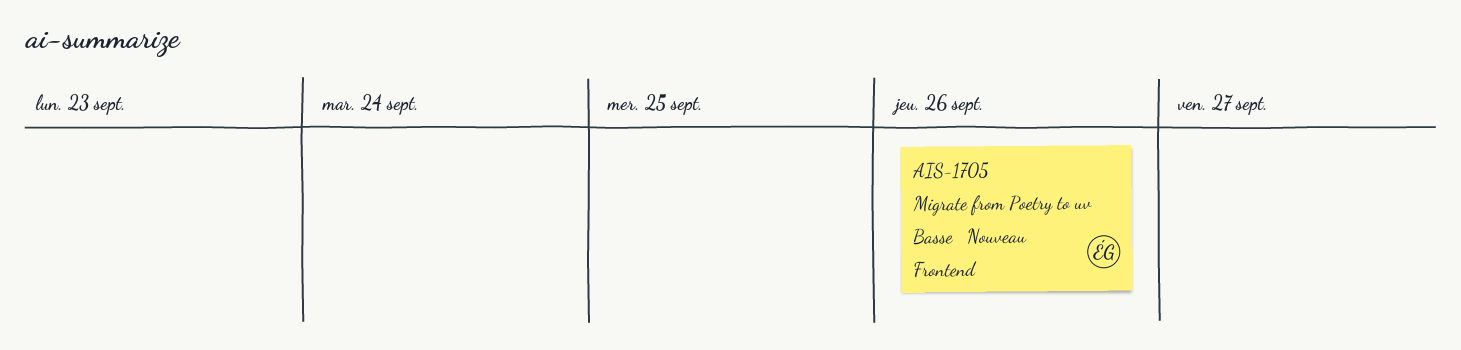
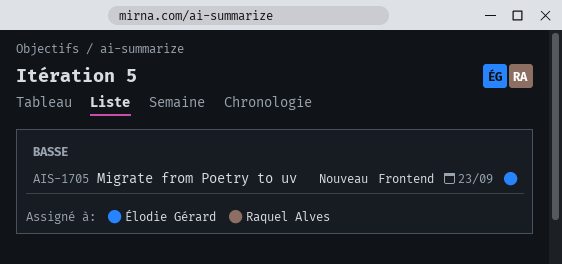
AIS-1705, due: Sep 26 -> Sep 23

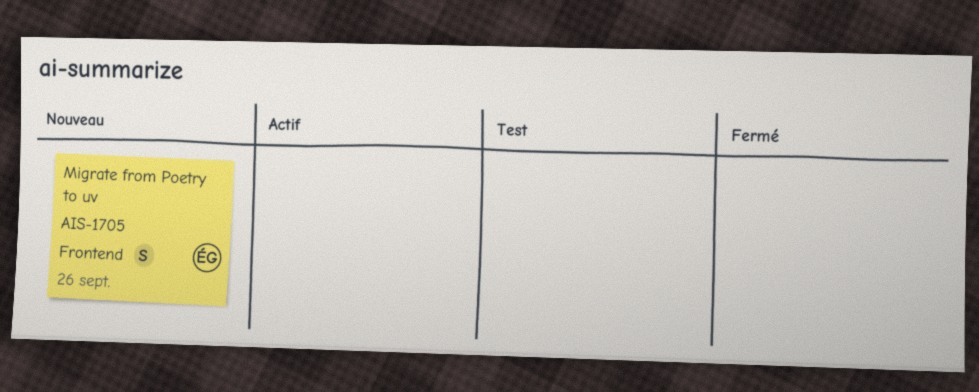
AIS-1705, due: Sep 23 -> Sep 26

